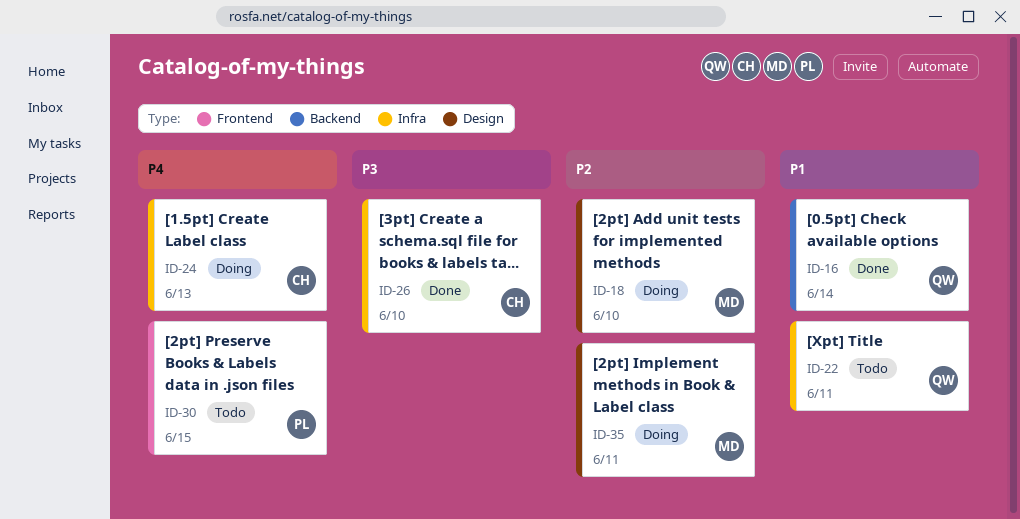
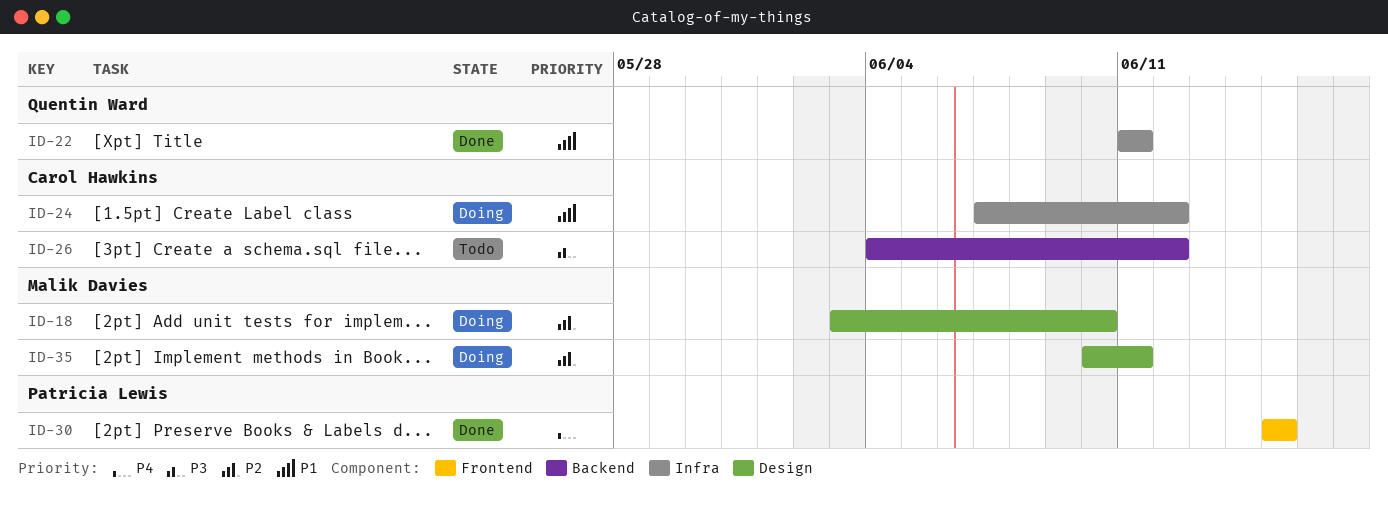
ID-16: present -> none
ID-22, status: Todo -> Done
ID-24, priority: P4 -> P1
ID-24, due: Jun 13 -> Jun 12
ID-26, status: Done -> Todo
ID-26, label: Infra -> Backend
ID-26, due: Jun 10 -> Jun 12
ID-30, status: Todo -> Done

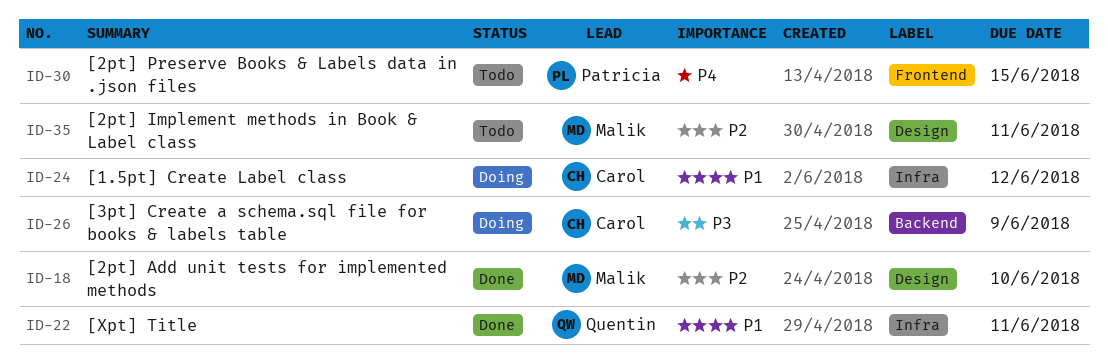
ID-18, status: Doing -> Done
ID-26, status: Todo -> Doing
ID-26, due: Jun 12 -> Jun 9
ID-30, status: Done -> Todo
ID-35, status: Doing -> Todo

